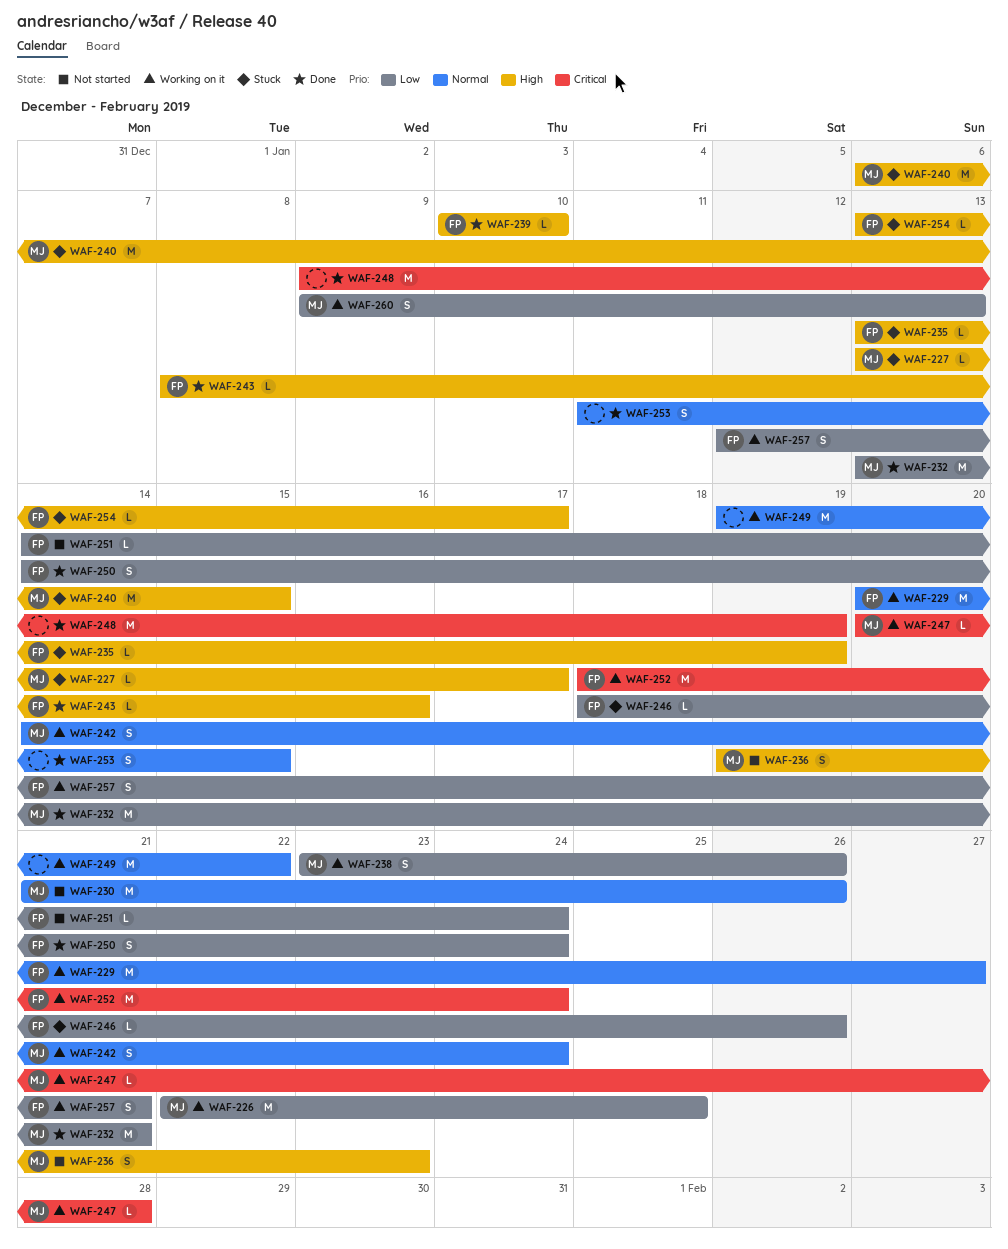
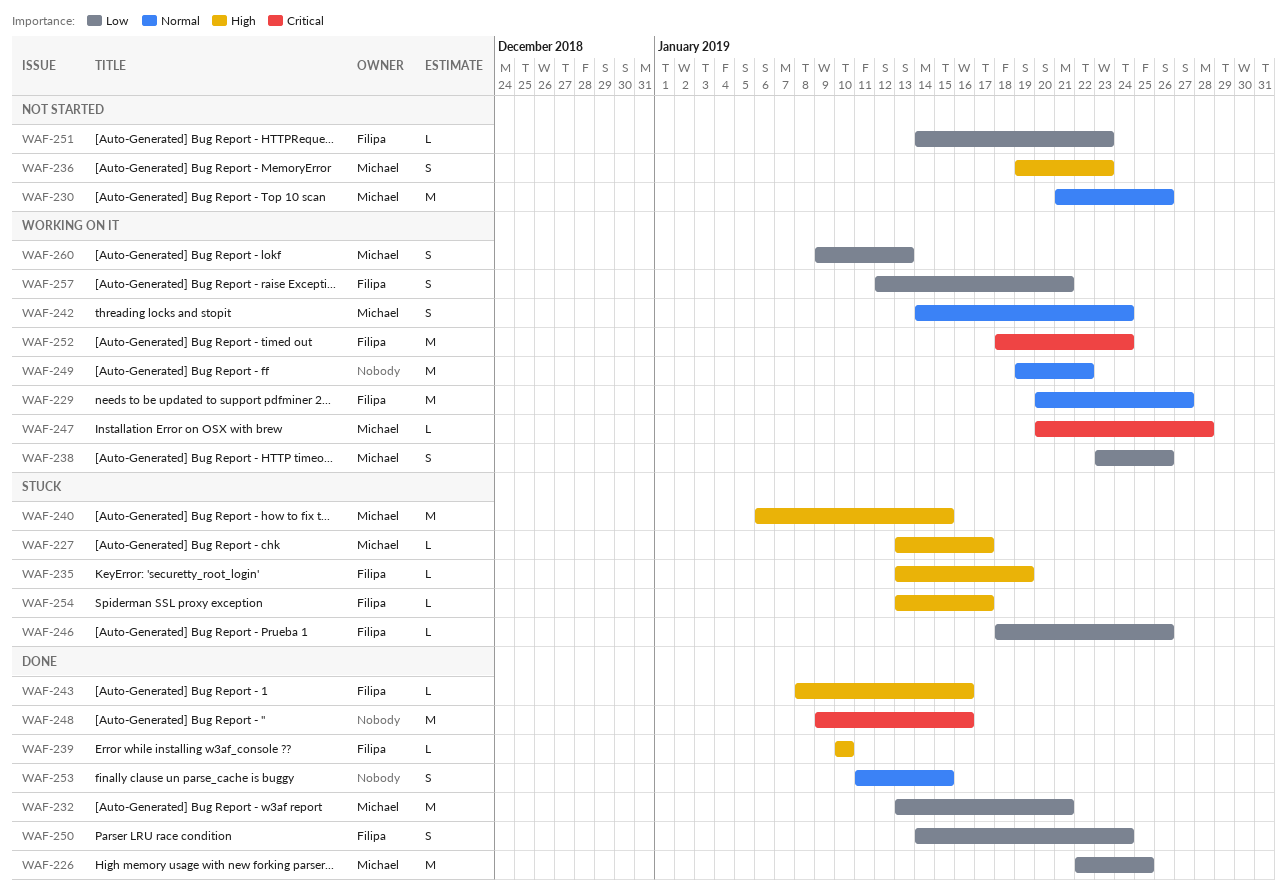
WAF-226, status: Working on it -> Done
WAF-248, due: Jan 19 -> Jan 16
WAF-251, due: Jan 24 -> Jan 23

